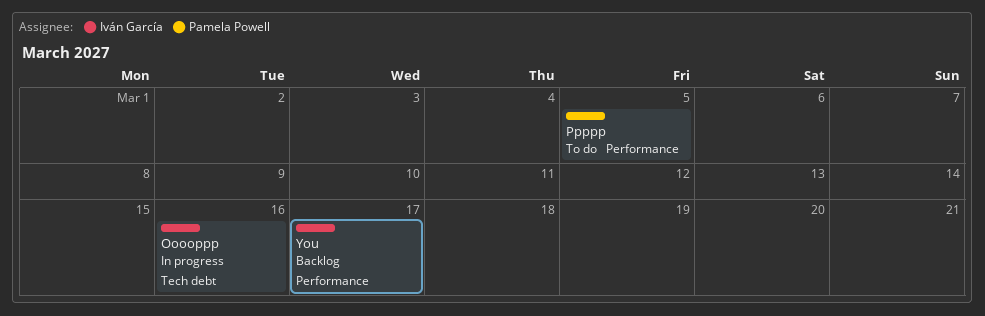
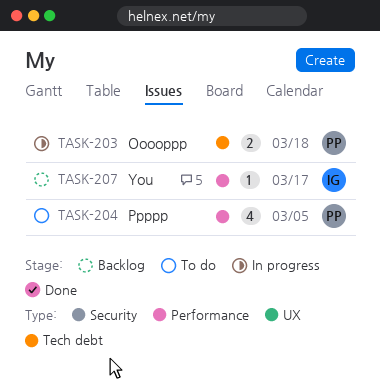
Ooooppp, owner: Iván García -> Pamela Powell
Ooooppp, due: Mar 16 -> Mar 18

